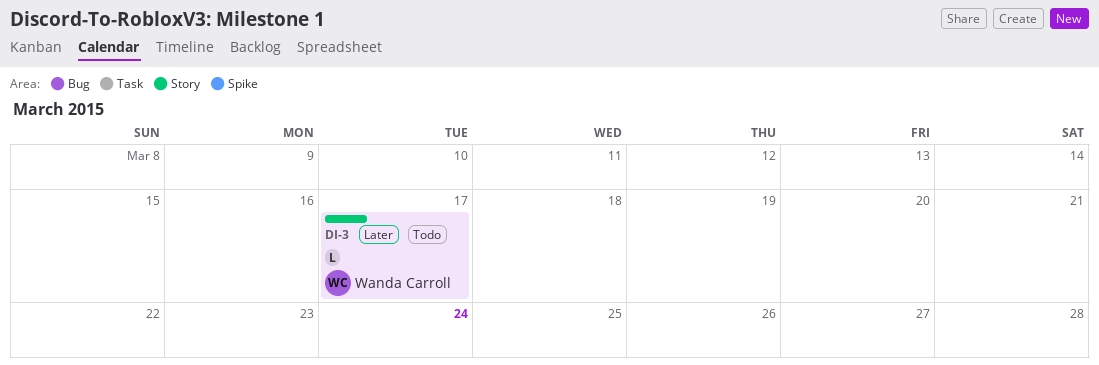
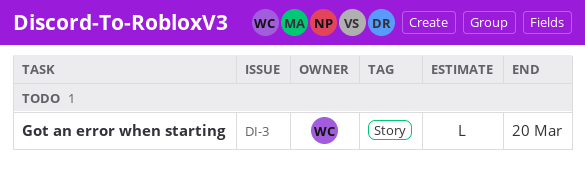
DI-3, due: Mar 17 -> Mar 20

